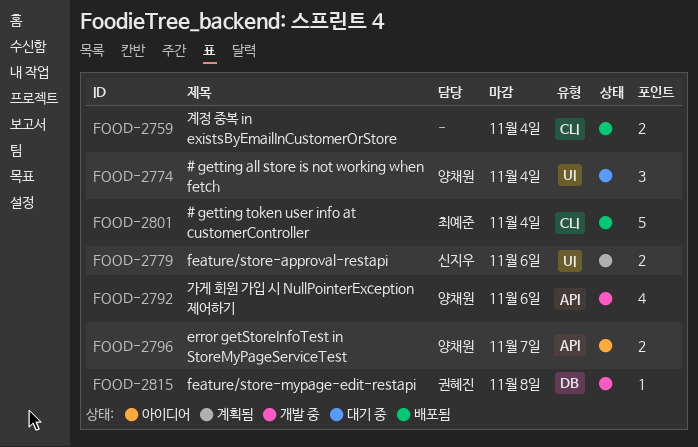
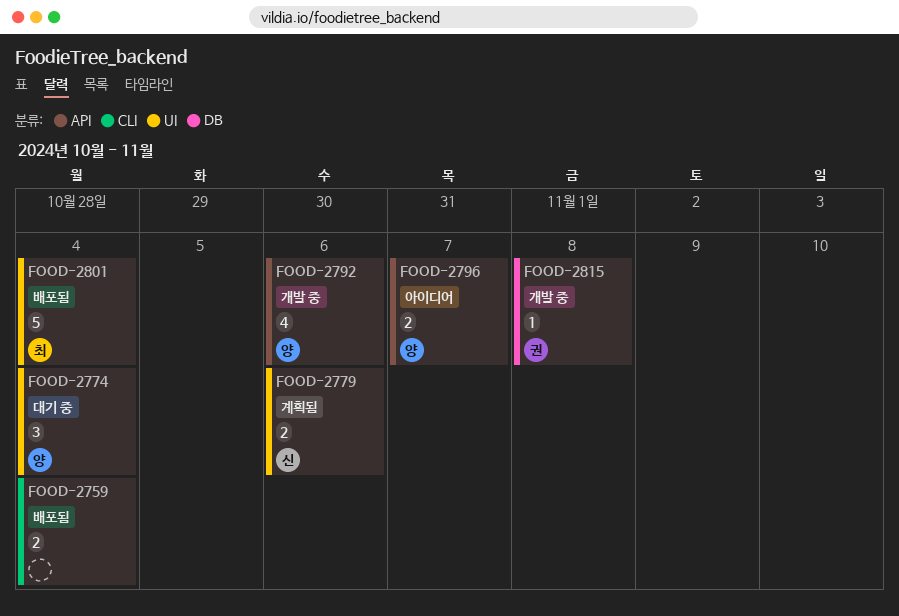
FOOD-2801, label: CLI -> UI

